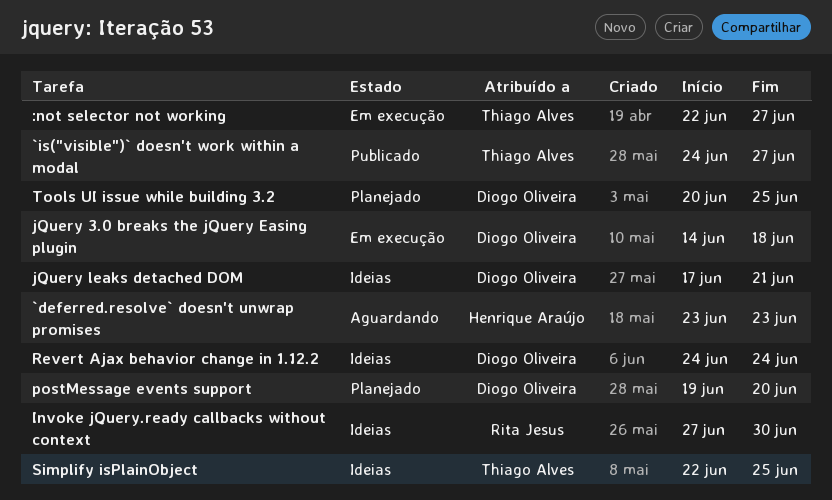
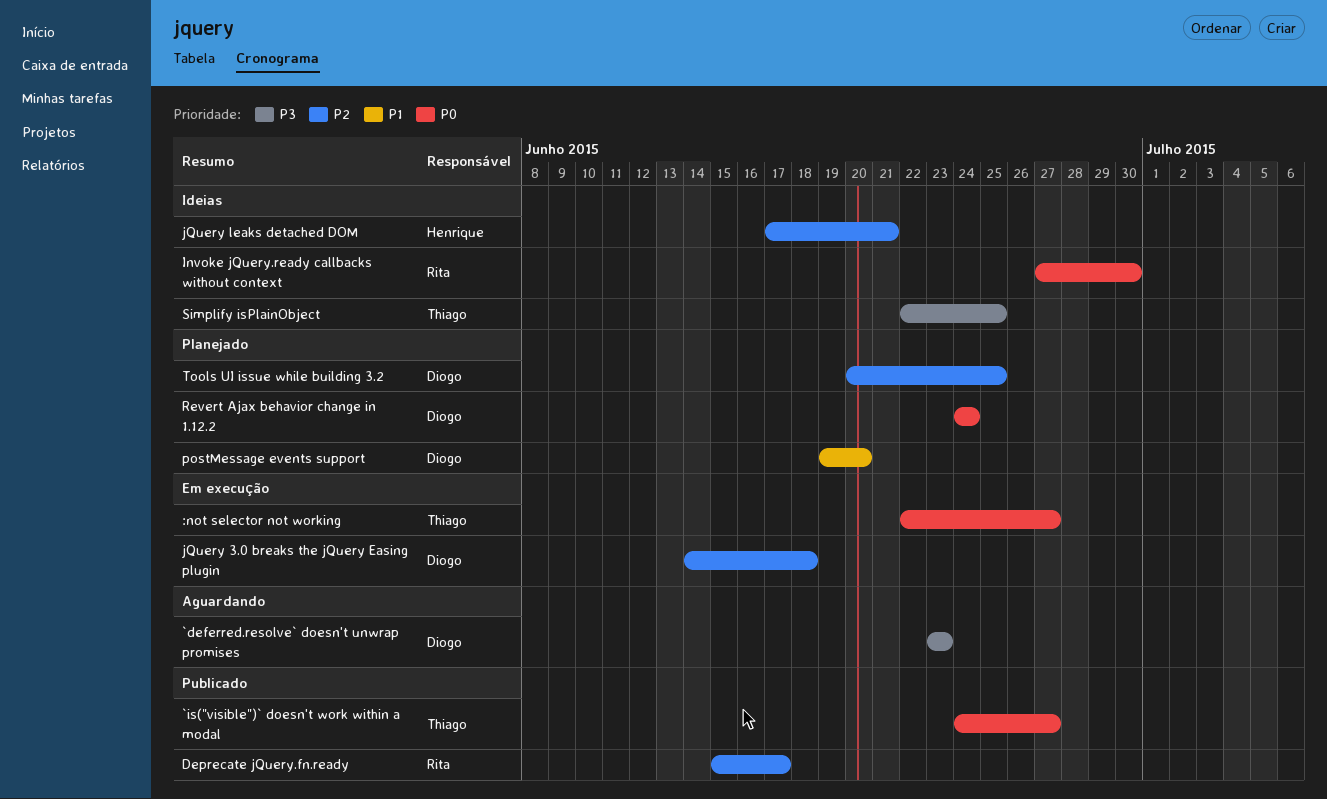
`deferred.resolve` doesn't unwrap promises, owner: Henrique Araújo -> Diogo Oliveira
Deprecate jQuery.fn.ready: none -> present
jQuery leaks detached DOM, owner: Diogo Oliveira -> Henrique Araújo
Revert Ajax behavior change in 1.12.2, status: Ideias -> Planejado

